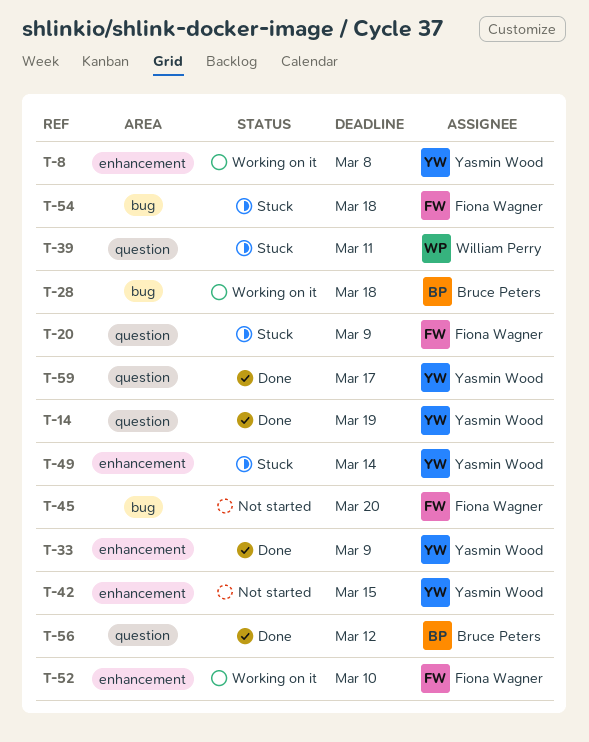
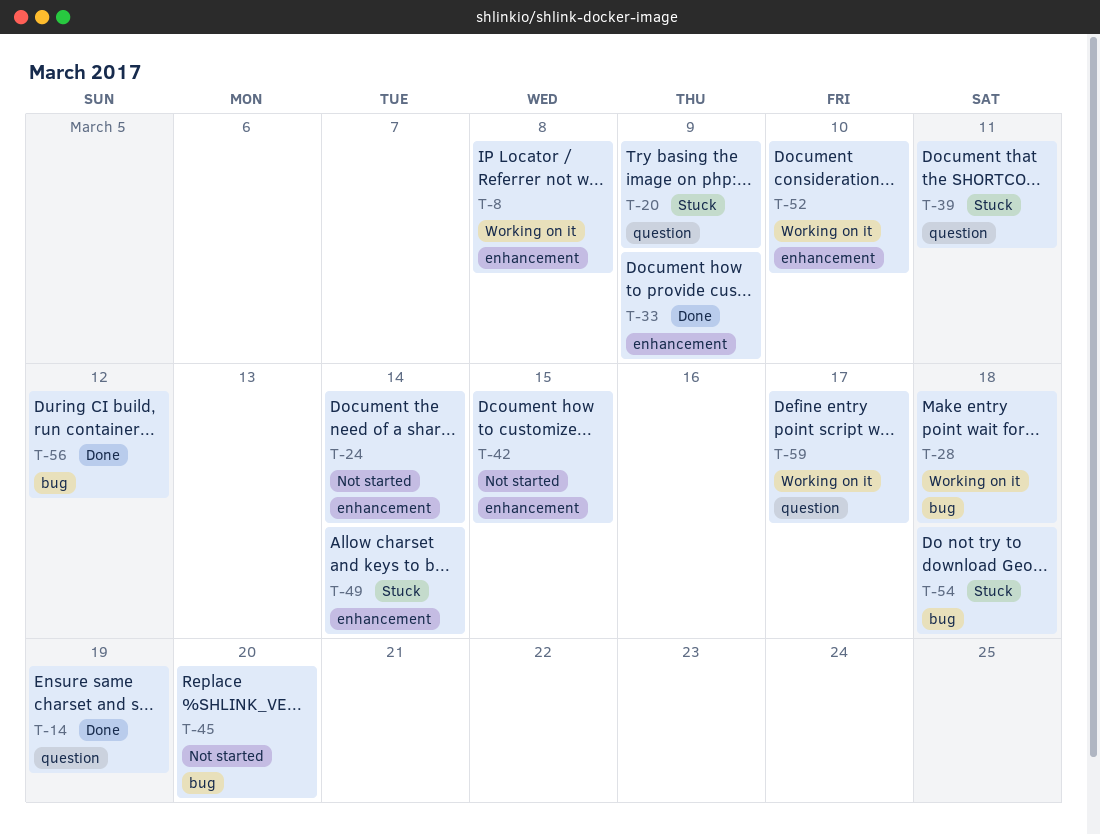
T-24: none -> present
T-56, label: question -> bug
T-59, status: Done -> Working on it

